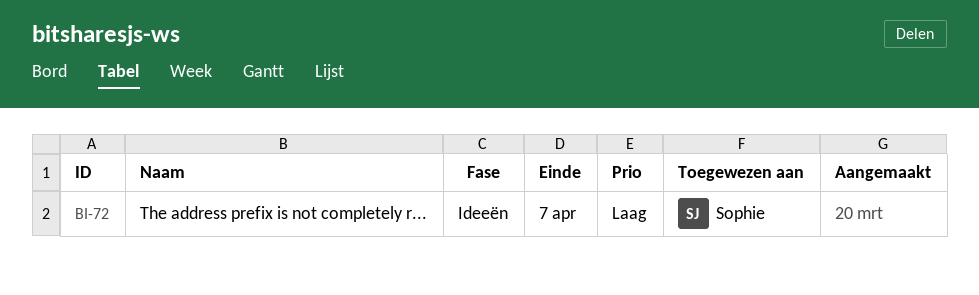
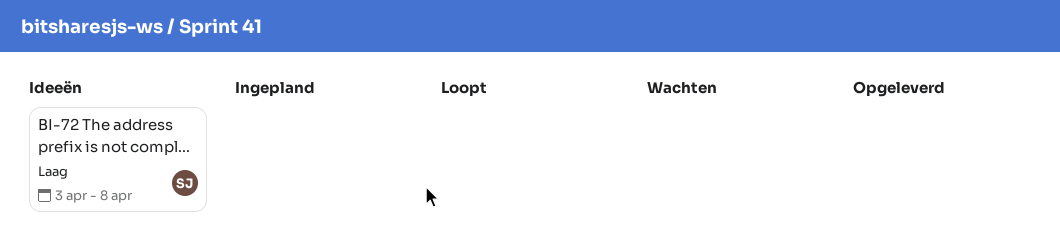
BI-72, due: Apr 7 -> Apr 8

